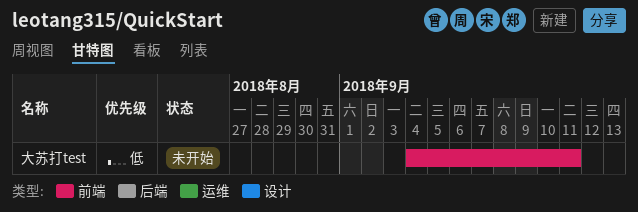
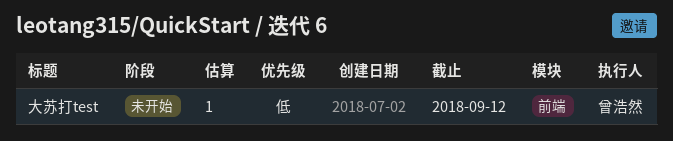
大苏打test, due: Sep 11 -> Sep 12

